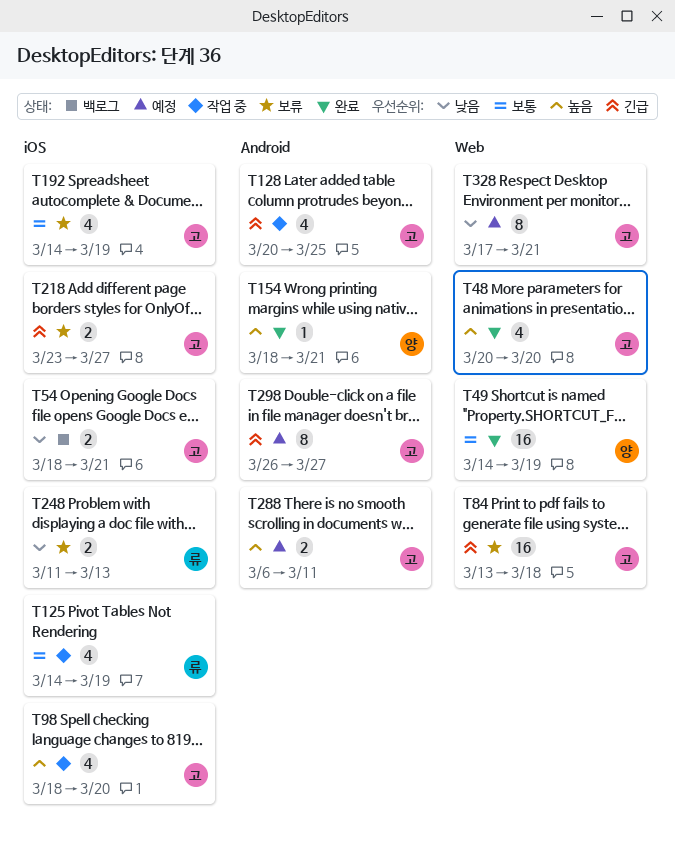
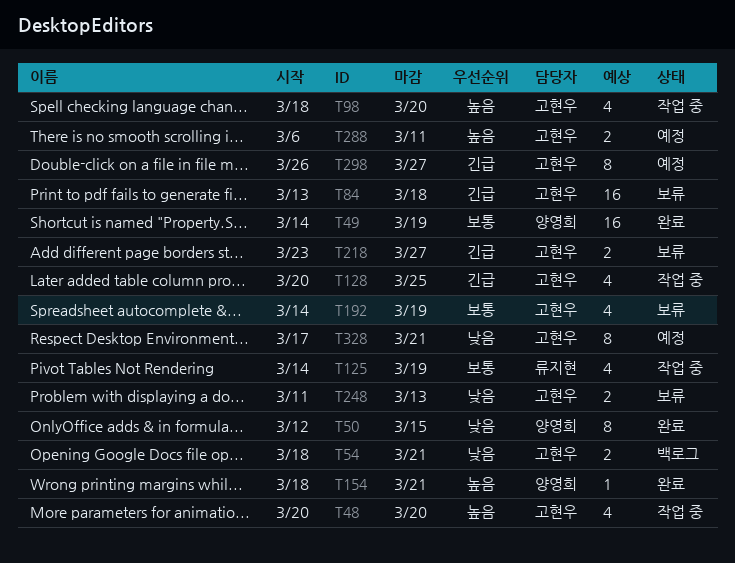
T48, status: 완료 -> 작업 중
T50: none -> present
T248, owner: 류지현 -> 고현우

